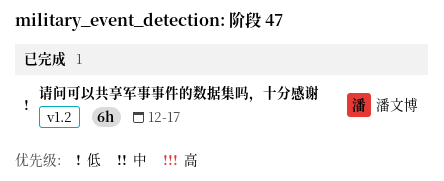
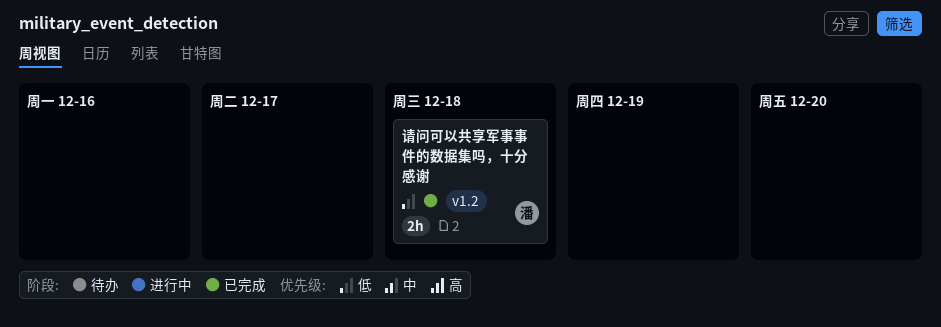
请问可以共享军事事件的数据集吗，十分感谢, estimate: 6h -> 2h
请问可以共享军事事件的数据集吗，十分感谢, due: Dec 17 -> Dec 18

